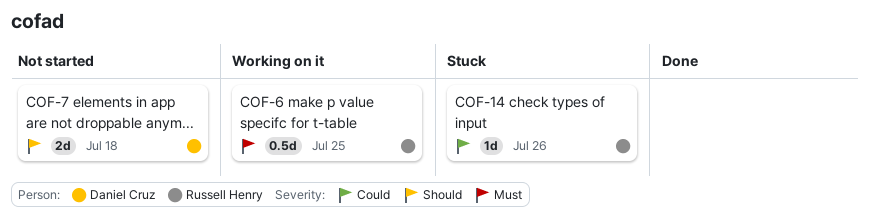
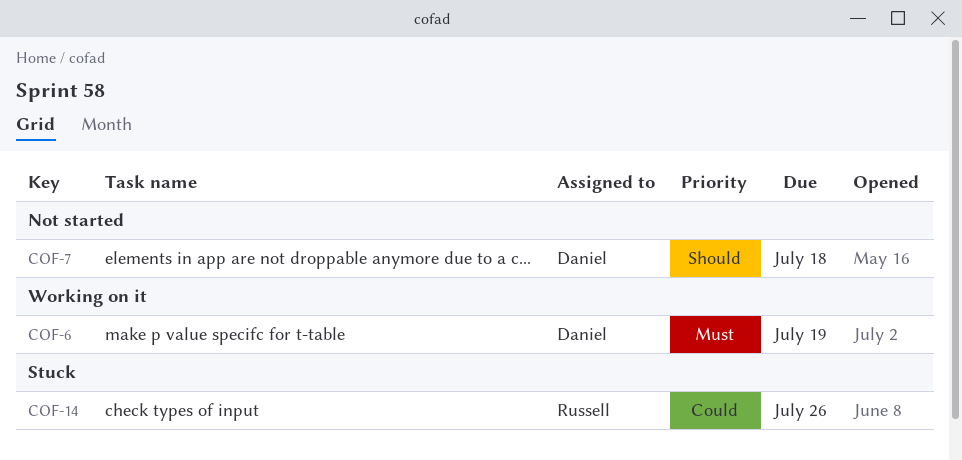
COF-6, owner: Russell Henry -> Daniel Cruz
COF-6, due: Jul 25 -> Jul 19

